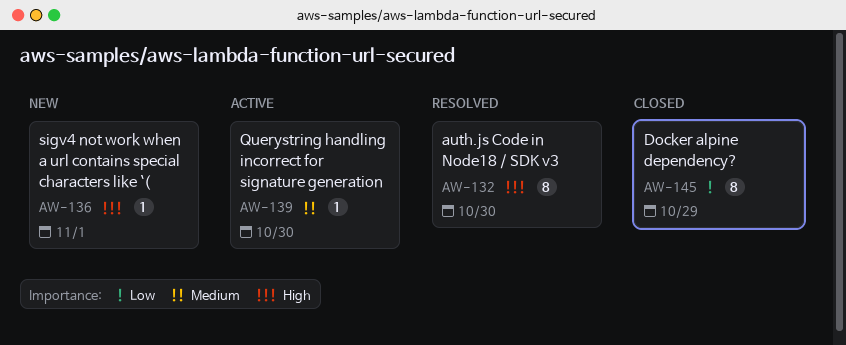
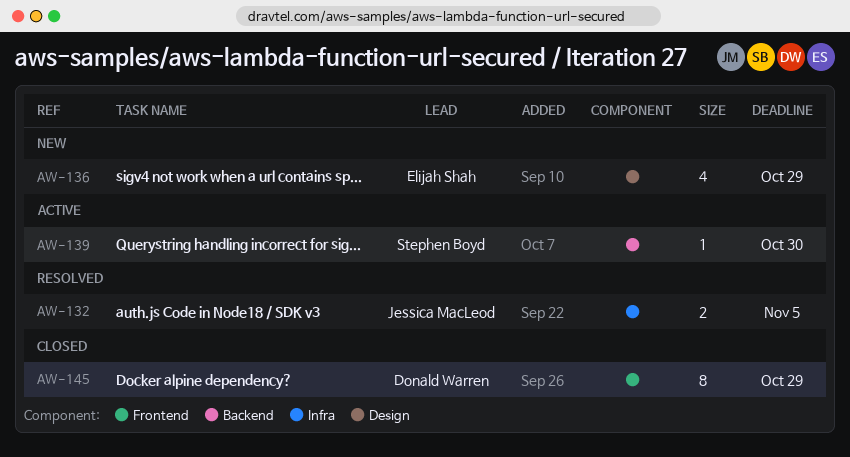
AW-132, estimate: 8 -> 2
AW-132, due: Oct 30 -> Nov 5
AW-136, estimate: 1 -> 4
AW-136, due: Nov 1 -> Oct 29

